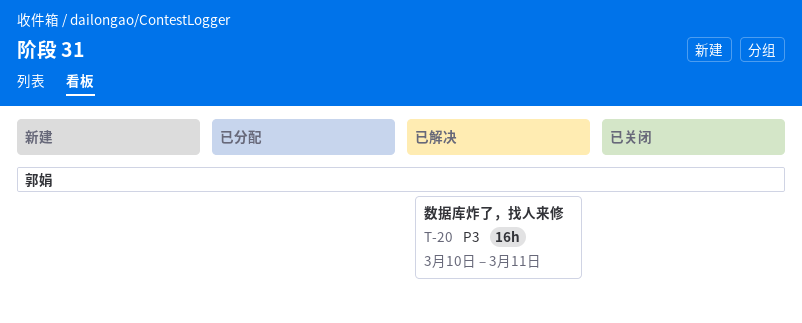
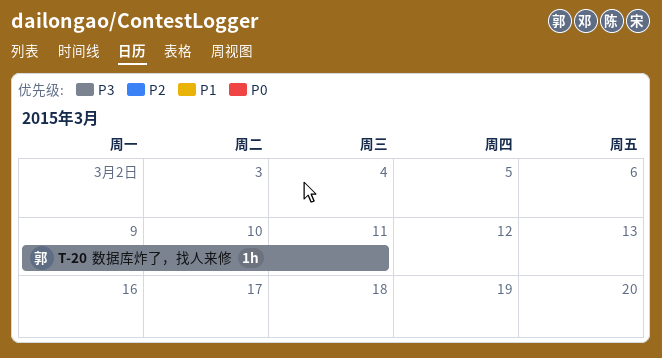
T-20, estimate: 16h -> 1h
T-20, start: Mar 10 -> Mar 9

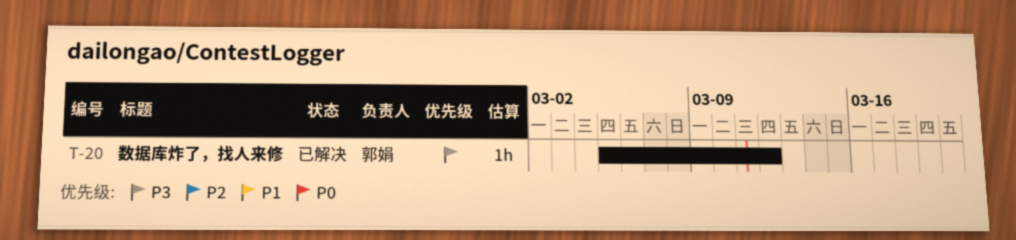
T-20, start: Mar 9 -> Mar 5
T-20, due: Mar 11 -> Mar 12

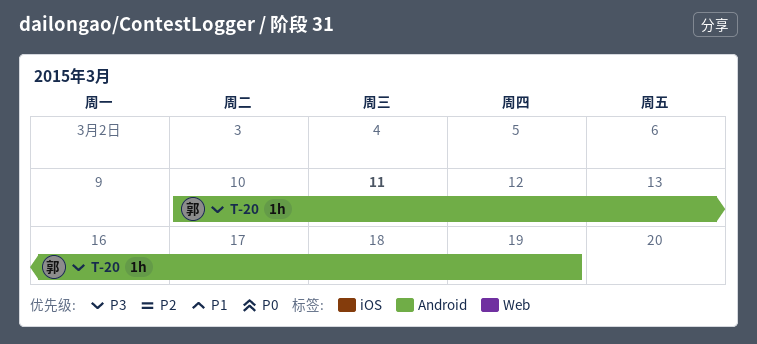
T-20, start: Mar 5 -> Mar 10
T-20, due: Mar 12 -> Mar 19

